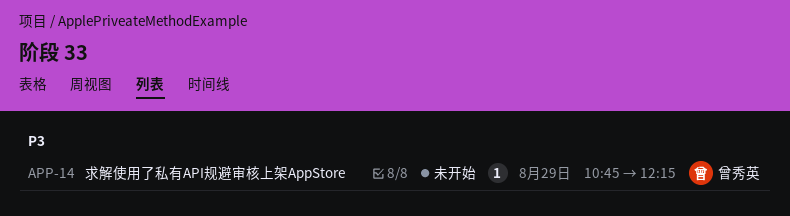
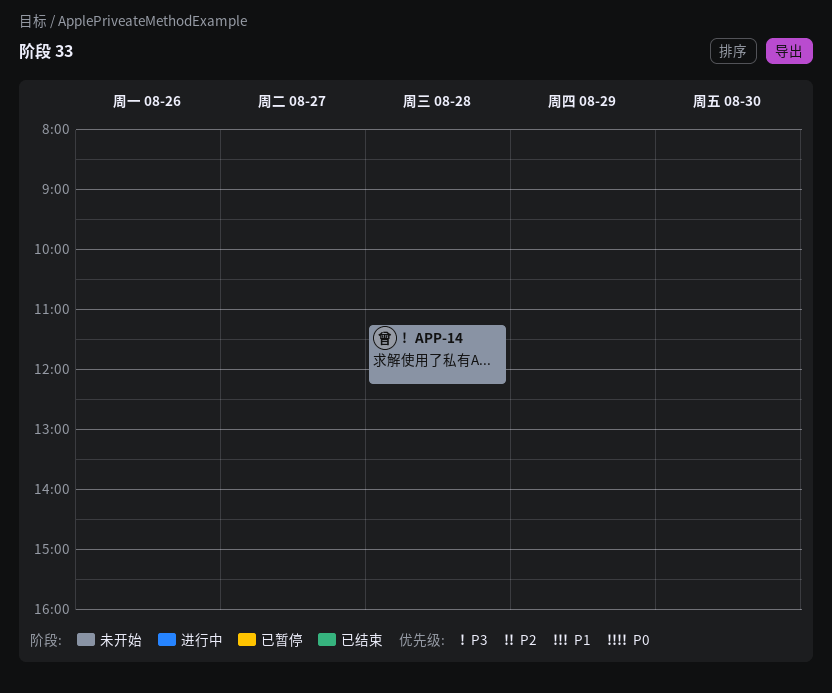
APP-14, day: Aug 29 -> Aug 28
APP-14, begins: 10:45 -> 11:15

